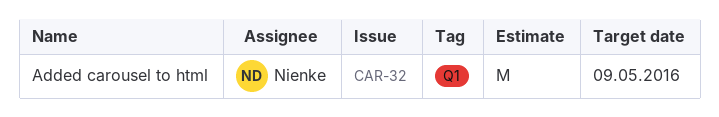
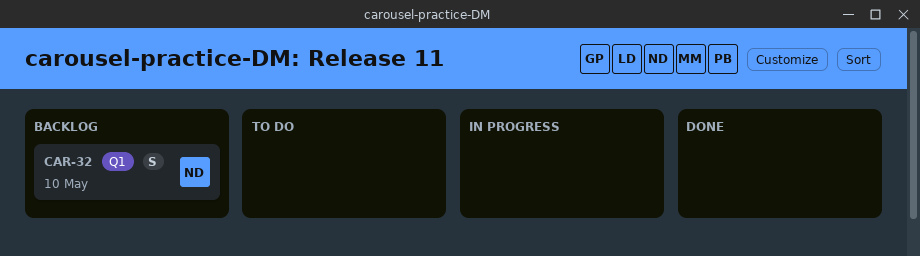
CAR-32, estimate: M -> S
CAR-32, due: May 9 -> May 10

